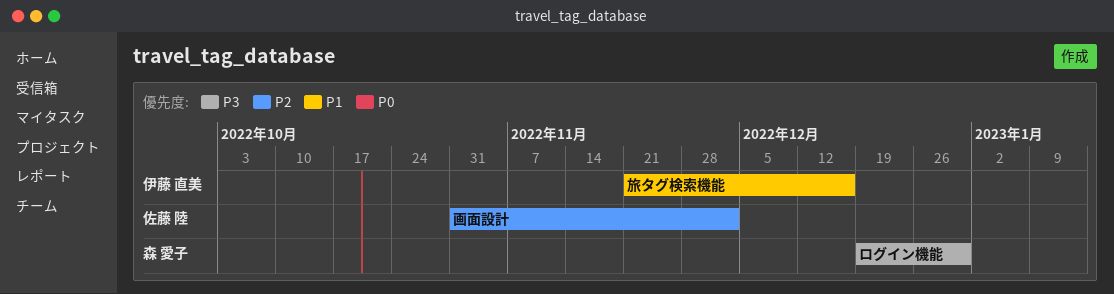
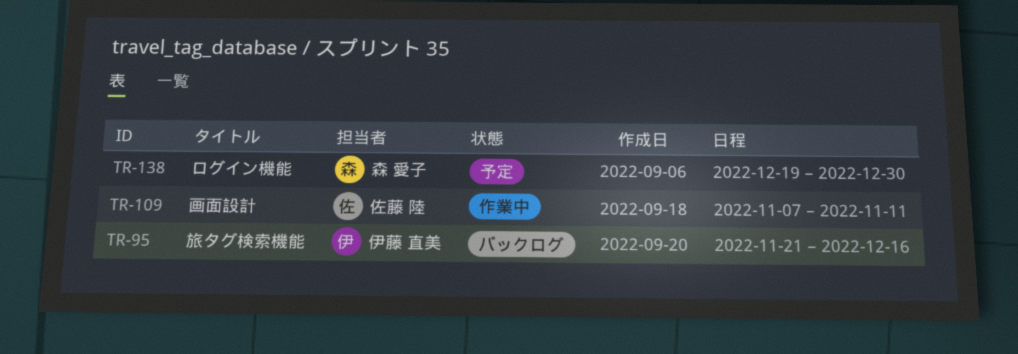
画面設計, start: Oct 31 -> Nov 7
画面設計, due: Dec 2 -> Nov 11

